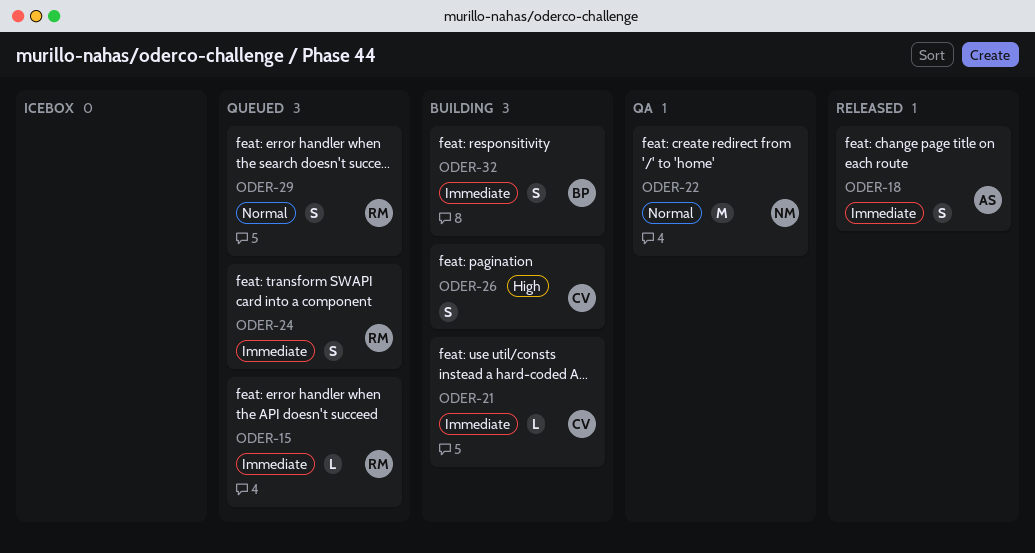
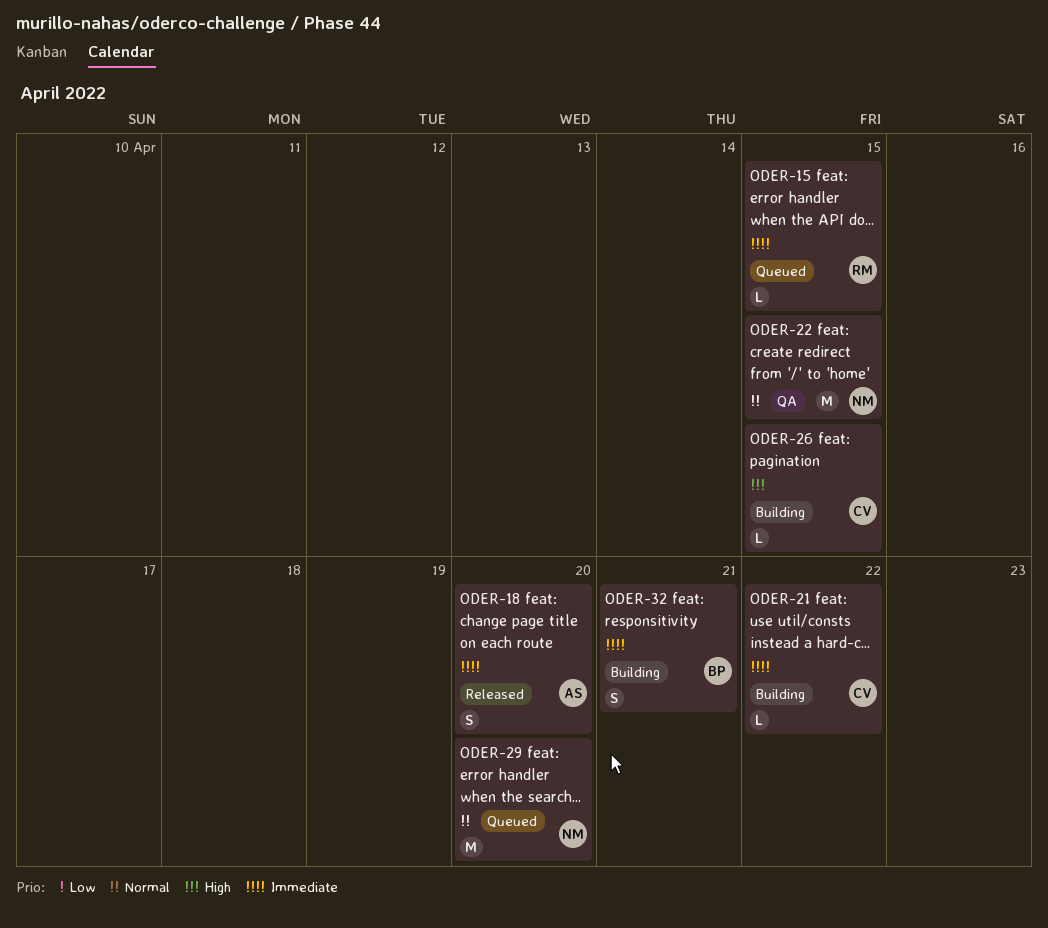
ODER-24: present -> none
ODER-26, estimate: S -> L
ODER-29, owner: RM -> NM
ODER-29, estimate: S -> M

